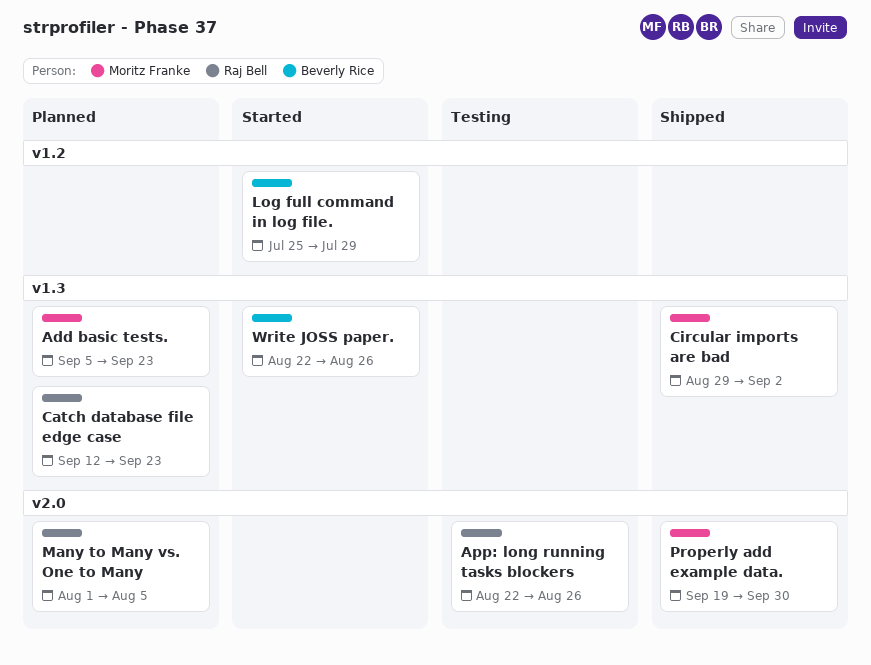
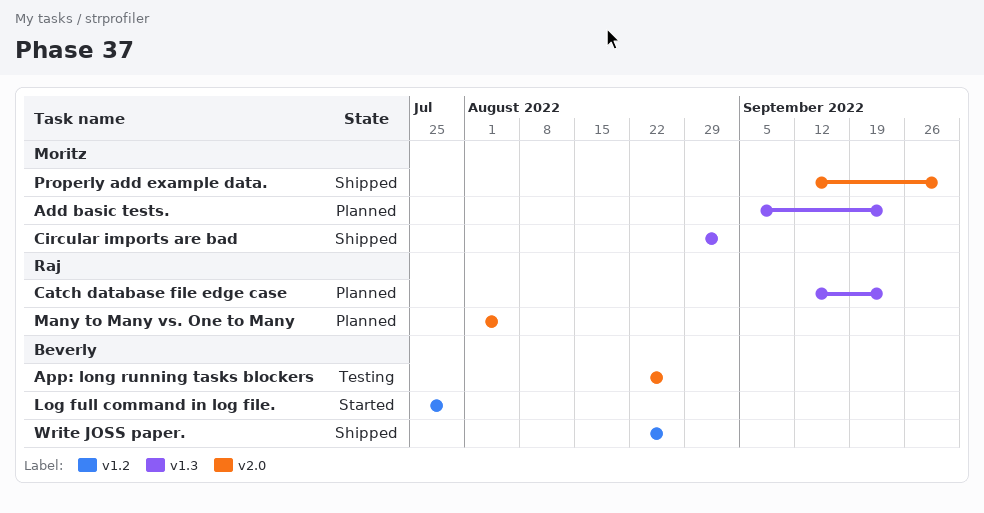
App: long running tasks blockers, owner: Raj Bell -> Beverly Rice
Properly add example data., start: Sep 19 -> Sep 12
Write JOSS paper., status: Started -> Shipped
Write JOSS paper., label: v1.3 -> v1.2

